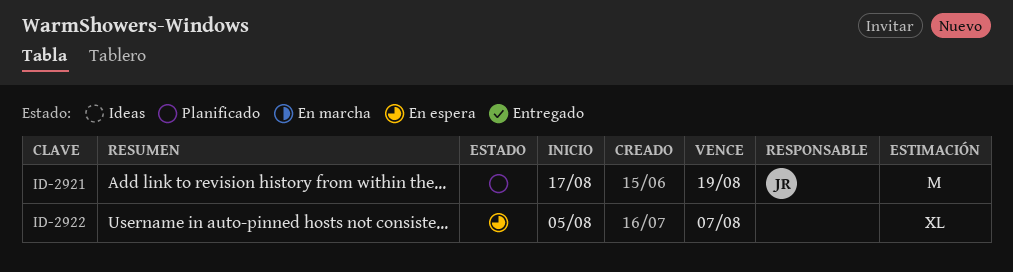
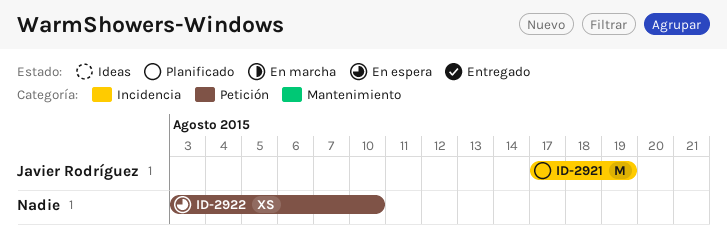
ID-2922, estimate: XL -> XS
ID-2922, start: Aug 5 -> Aug 3
ID-2922, due: Aug 7 -> Aug 10

